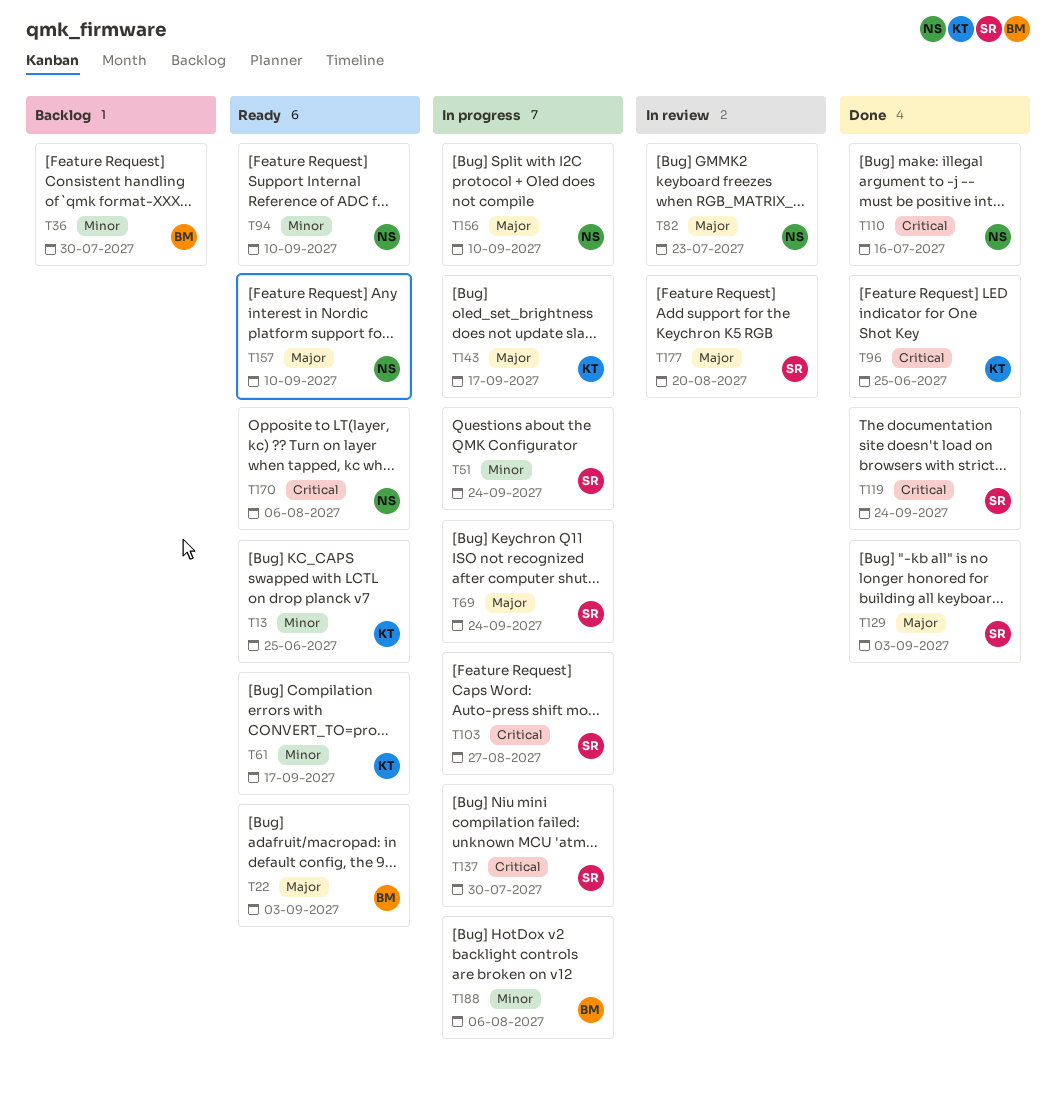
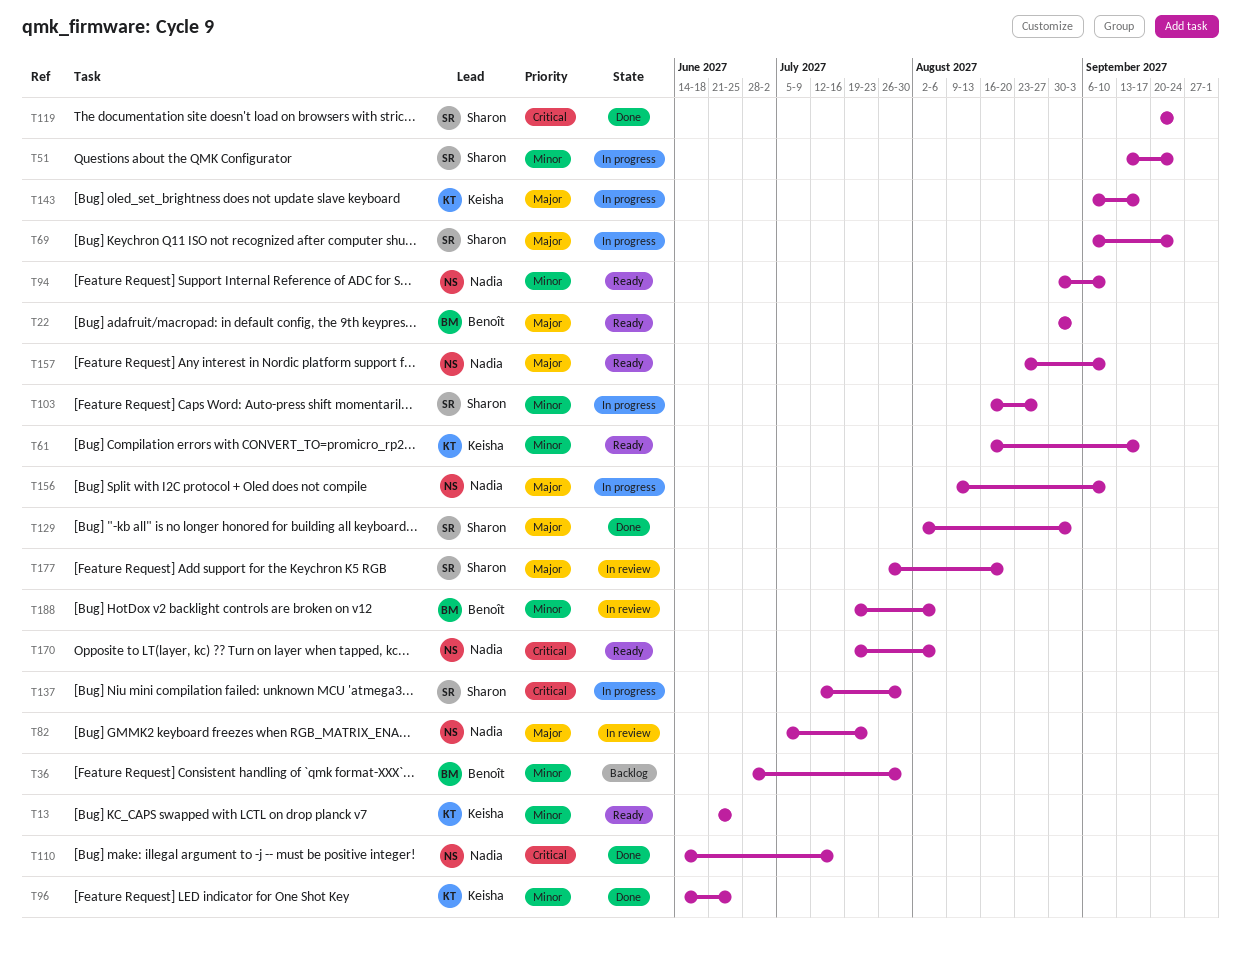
T96, priority: Critical -> Minor
T103, priority: Critical -> Minor
T188, status: In progress -> In review

